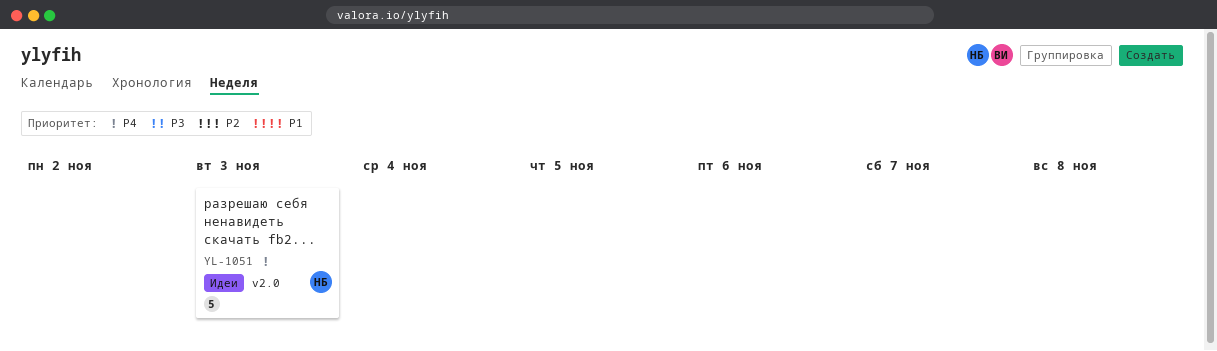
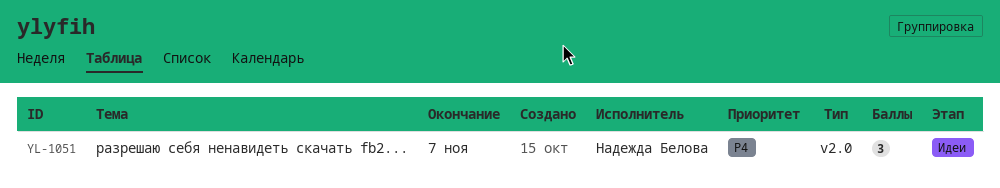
YL-1051, estimate: 5 -> 3
YL-1051, due: Nov 3 -> Nov 7

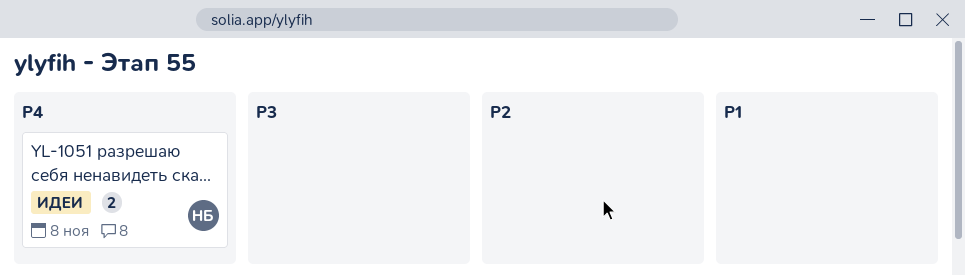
YL-1051, estimate: 3 -> 2
YL-1051, due: Nov 7 -> Nov 8

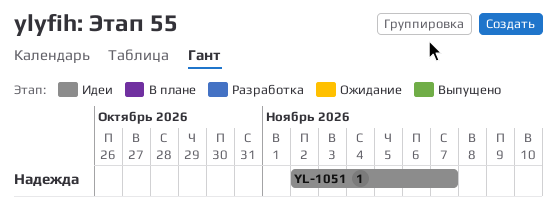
YL-1051, estimate: 2 -> 1
YL-1051, due: Nov 8 -> Nov 7

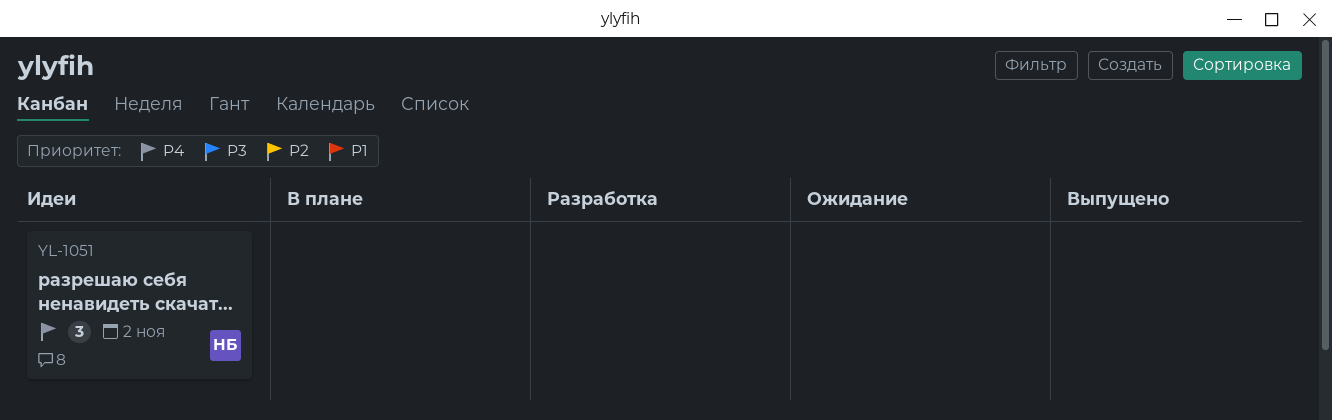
YL-1051, estimate: 1 -> 3
YL-1051, due: Nov 7 -> Nov 2

